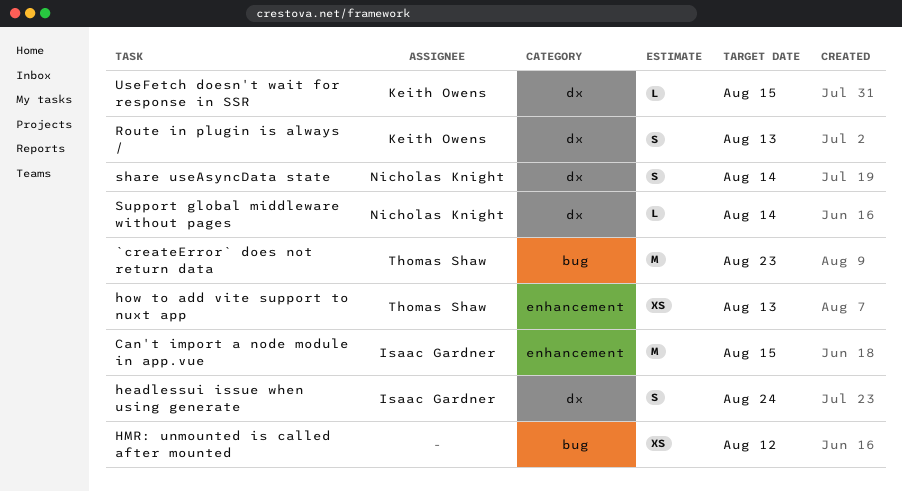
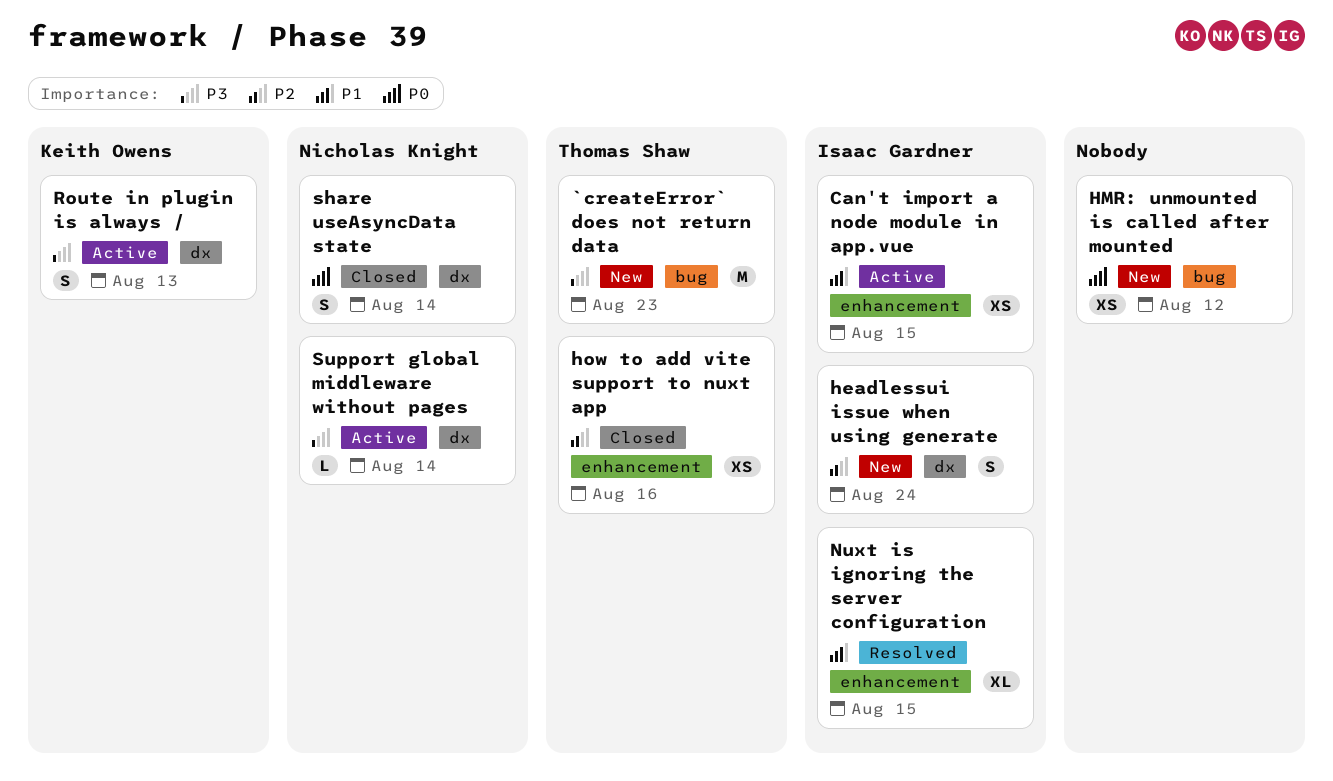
Can't import a node module in app.vue, estimate: M -> XS
how to add vite support to nuxt app, due: Aug 13 -> Aug 16
Nuxt is ignoring the server configuration: none -> present
UseFetch doesn't wait for response in SSR: present -> none

